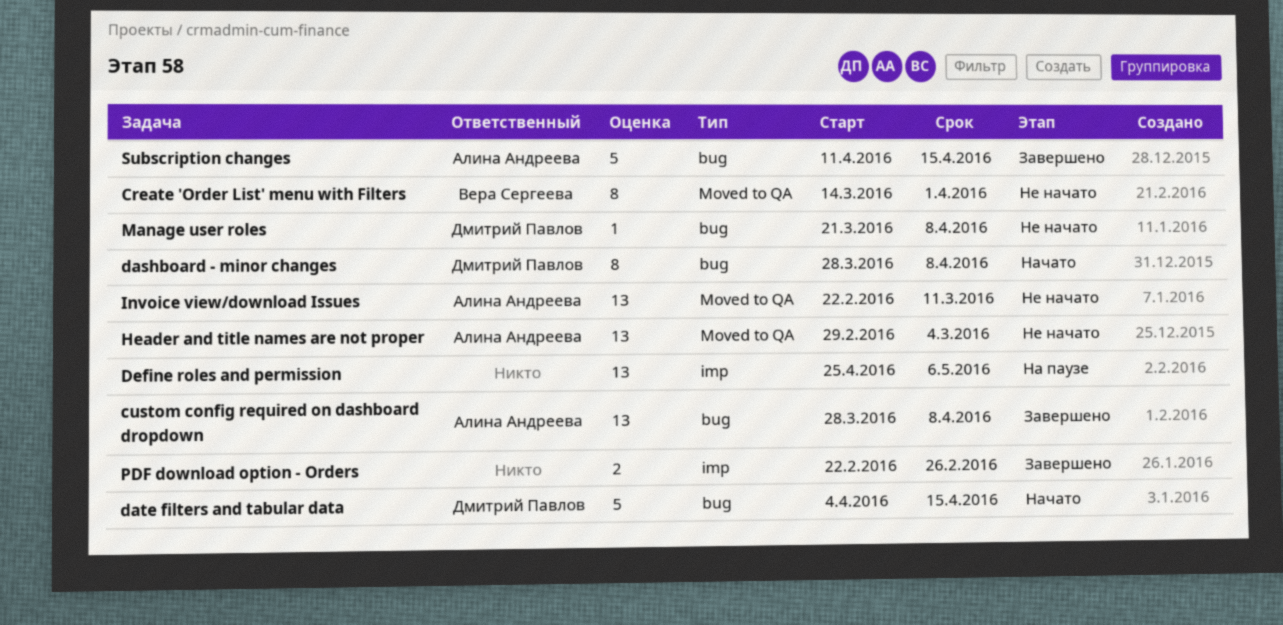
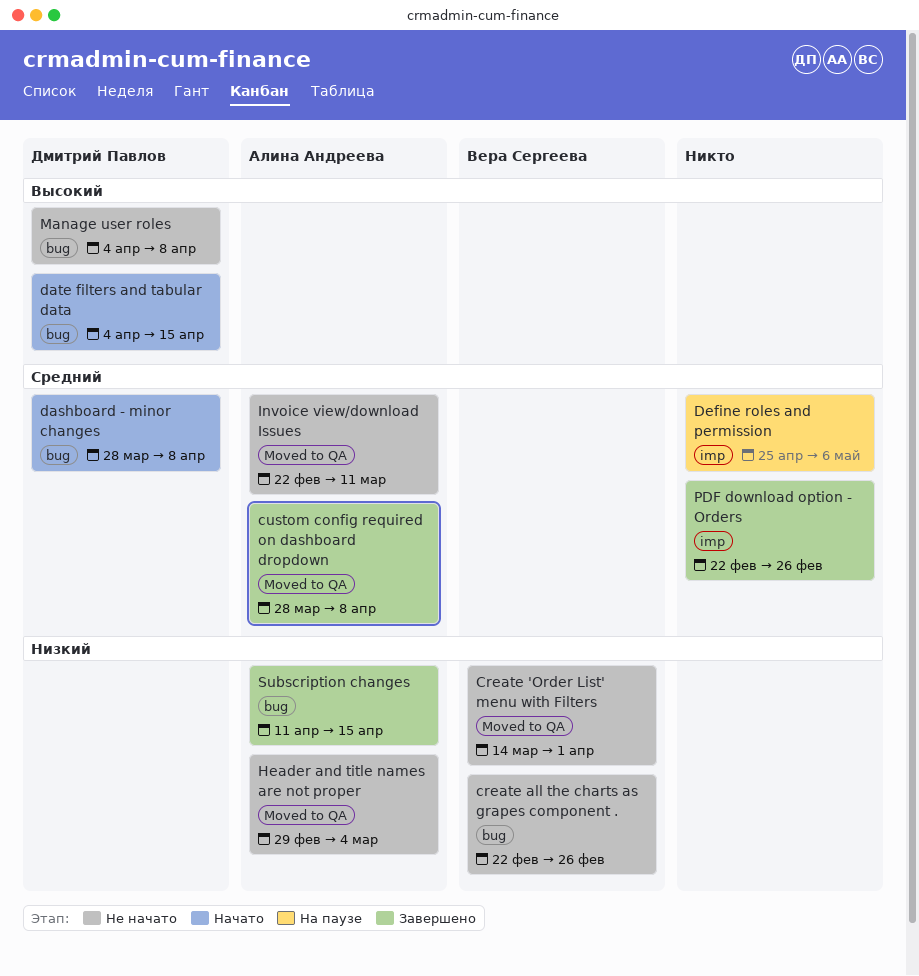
create all the charts as grapes component .: none -> present
custom config required on dashboard dropdown, label: bug -> Moved to QA
Manage user roles, start: Mar 21 -> Apr 4

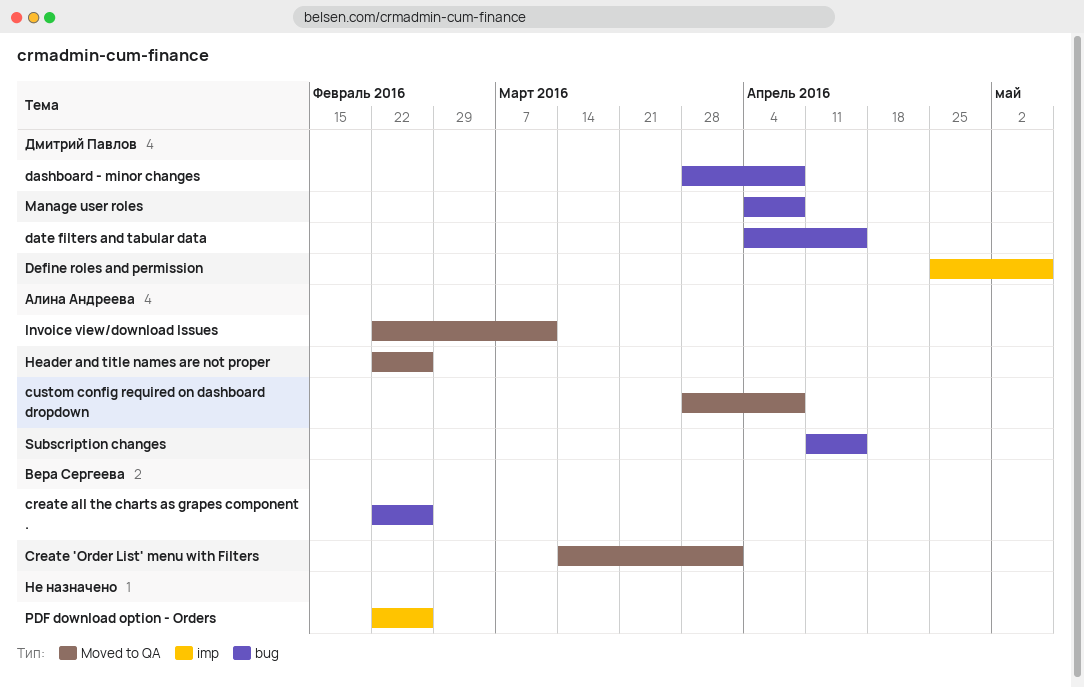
Define roles and permission, owner: none -> Дмитрий Павлов
Header and title names are not proper, start: Feb 29 -> Feb 22
Header and title names are not proper, due: Mar 4 -> Feb 26

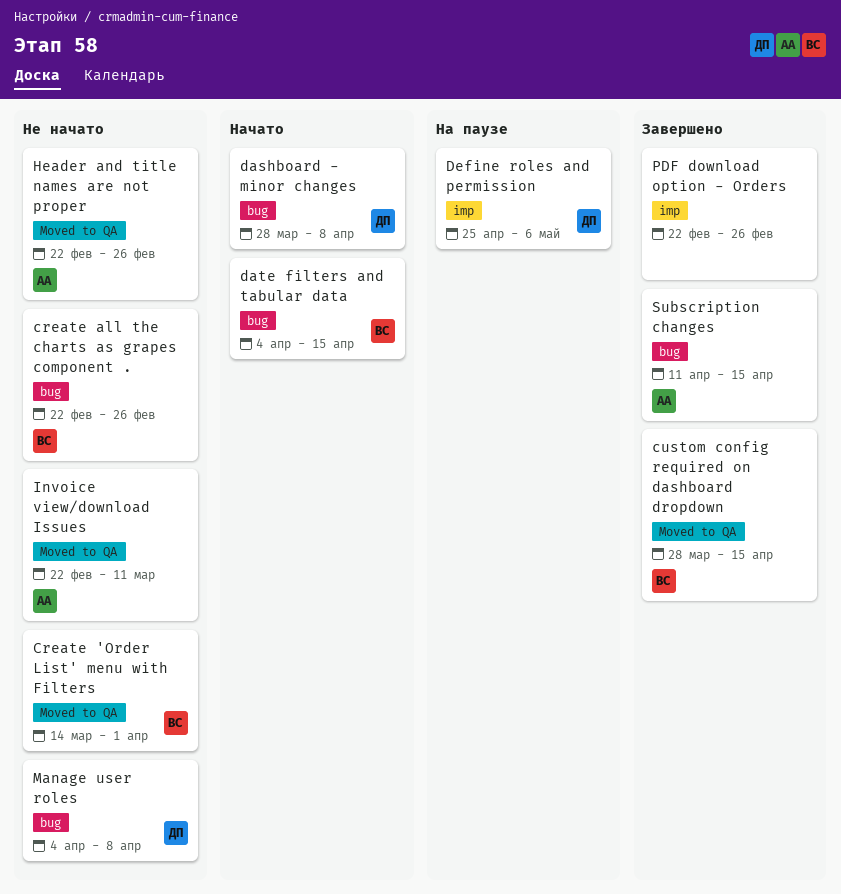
custom config required on dashboard dropdown, owner: Алина Андреева -> Вера Сергеева
custom config required on dashboard dropdown, due: Apr 8 -> Apr 15
date filters and tabular data, owner: Дмитрий Павлов -> Вера Сергеева

